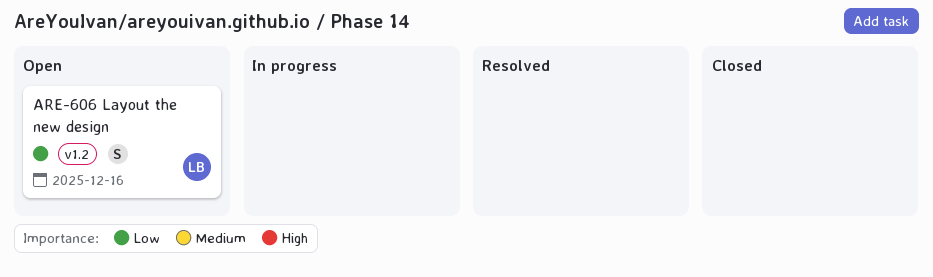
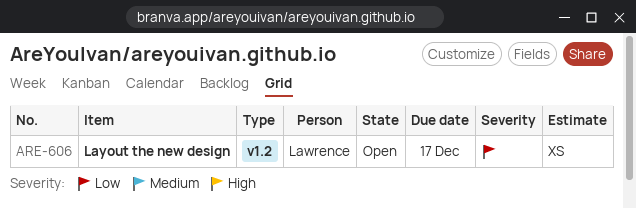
ARE-606, estimate: S -> XS
ARE-606, due: Dec 16 -> Dec 17

